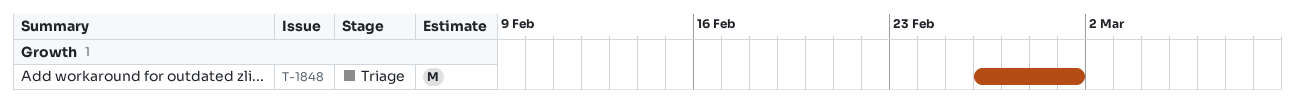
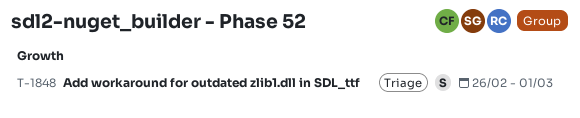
T-1848, estimate: M -> S

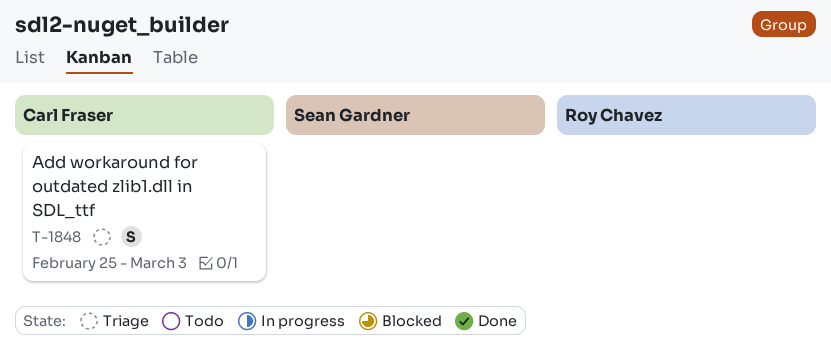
T-1848, start: Feb 26 -> Feb 25
T-1848, due: Mar 1 -> Mar 3

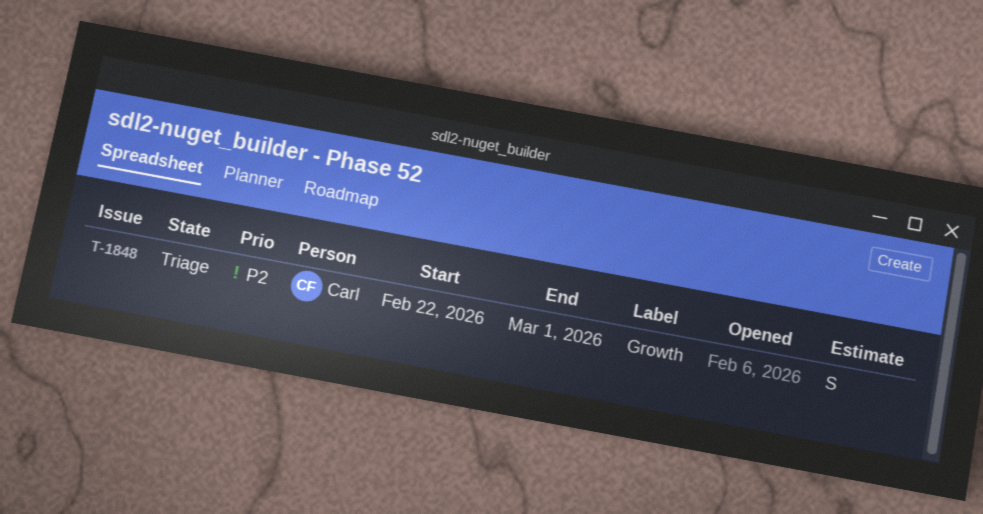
T-1848, start: Feb 25 -> Feb 22
T-1848, due: Mar 3 -> Mar 1

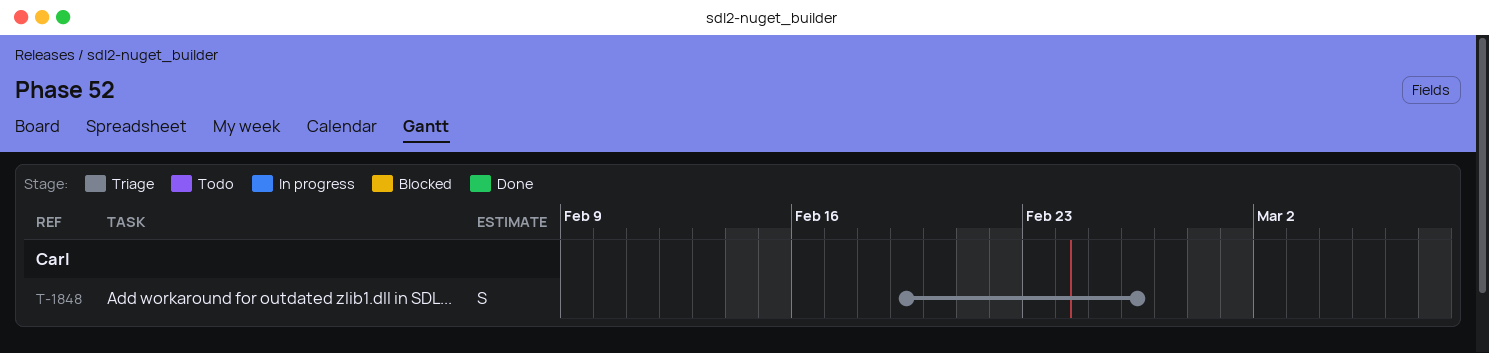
T-1848, start: Feb 22 -> Feb 19
T-1848, due: Mar 1 -> Feb 26

